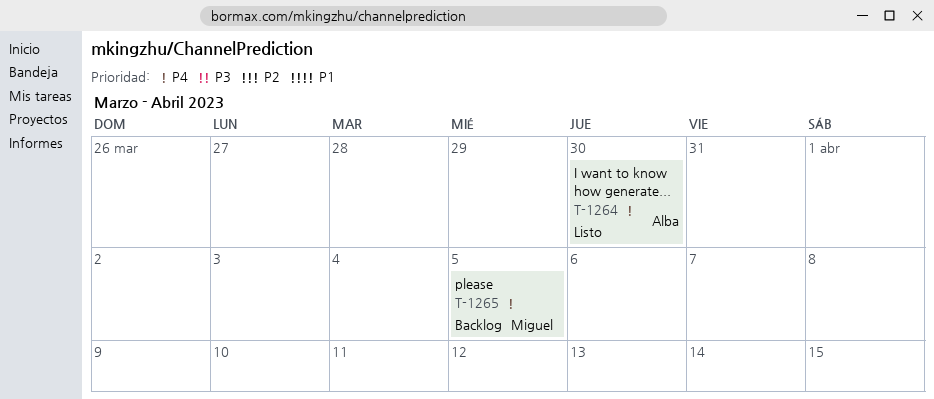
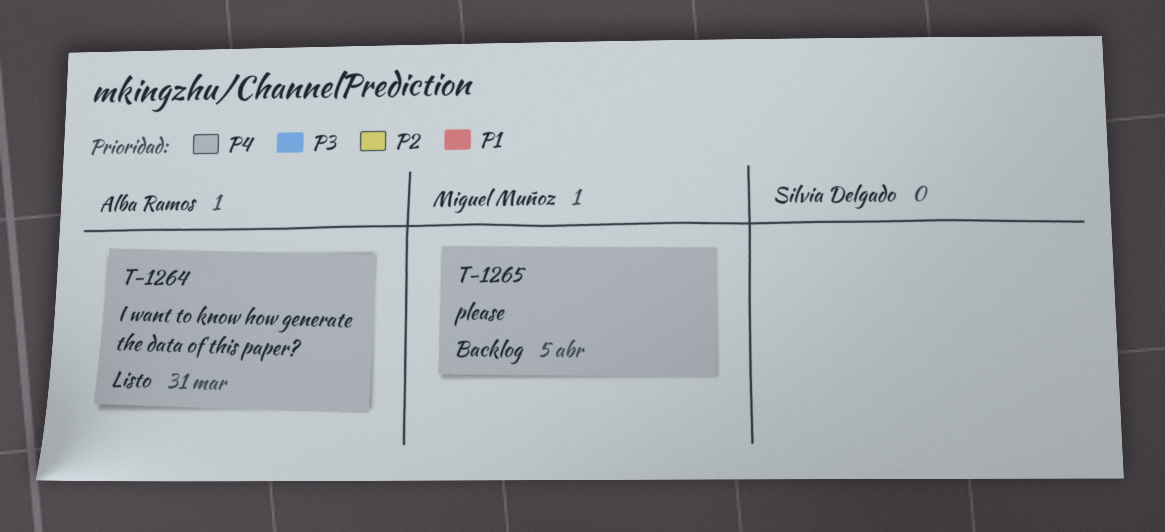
T-1264, due: Mar 30 -> Mar 31

